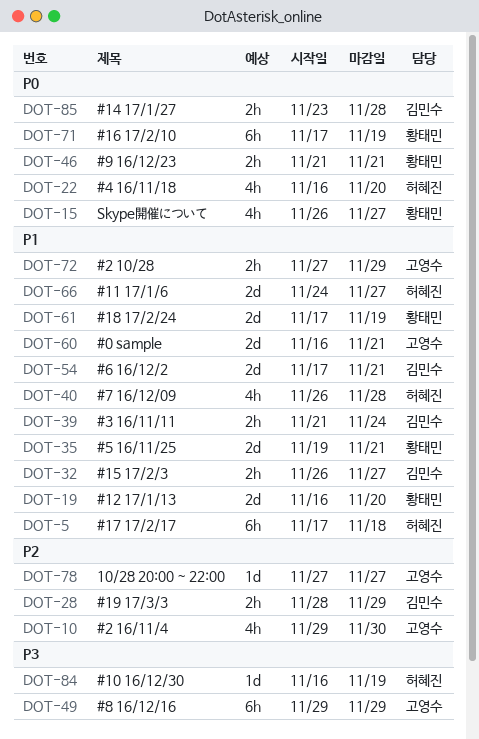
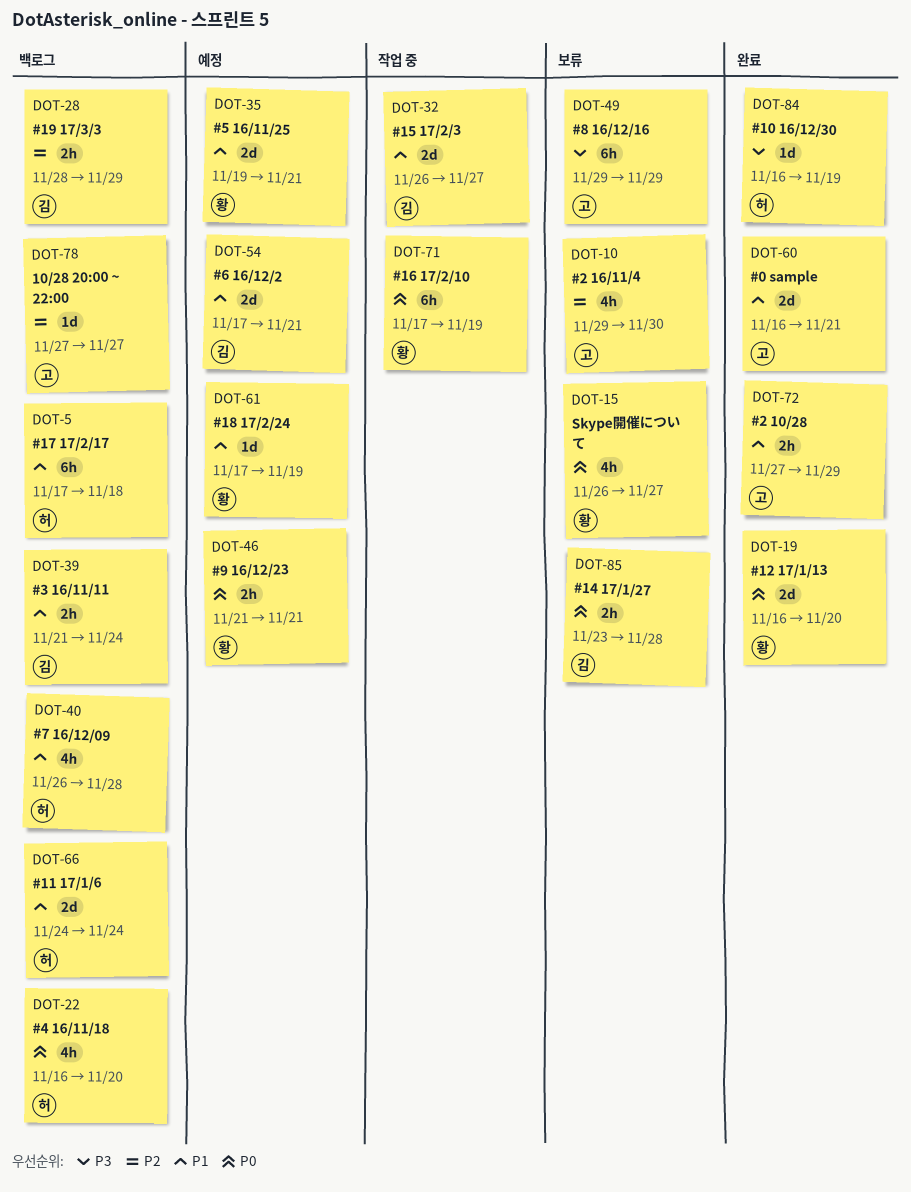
DOT-19, priority: P1 -> P0
DOT-32, estimate: 2h -> 2d
DOT-61, estimate: 2d -> 1d
DOT-66, due: Nov 27 -> Nov 24

